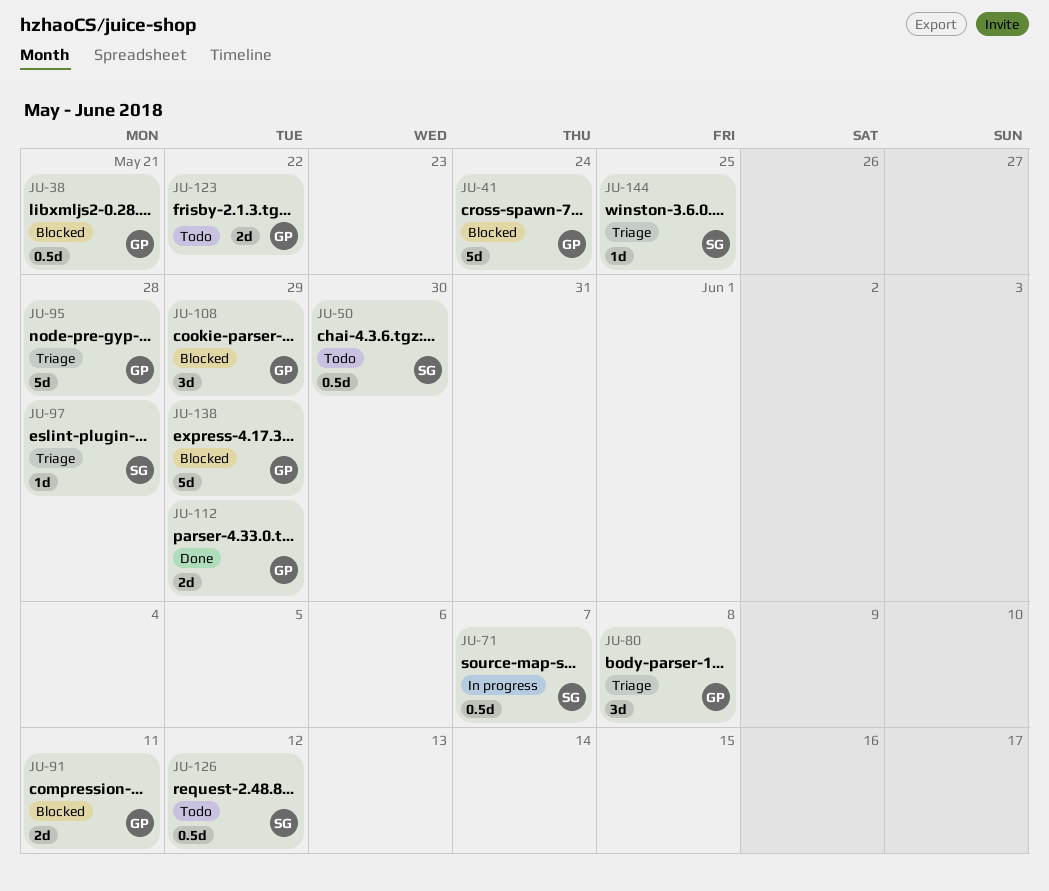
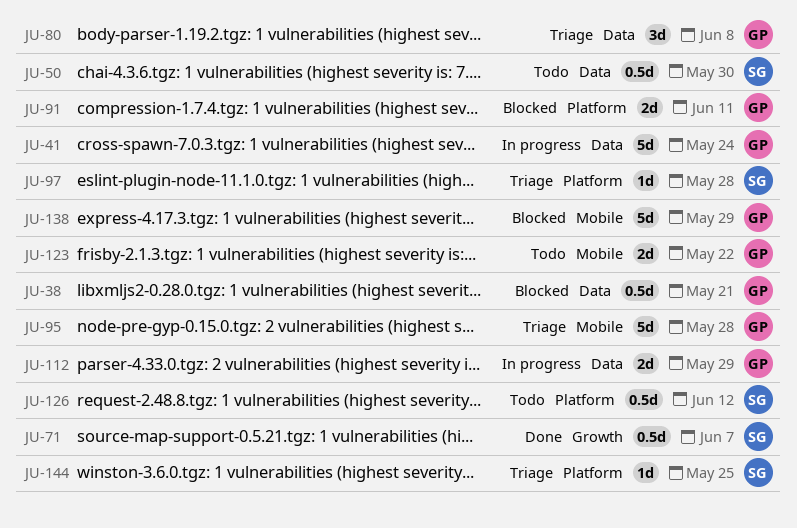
JU-41, status: Blocked -> In progress
JU-71, status: In progress -> Done
JU-108: present -> none
JU-112, status: Done -> In progress

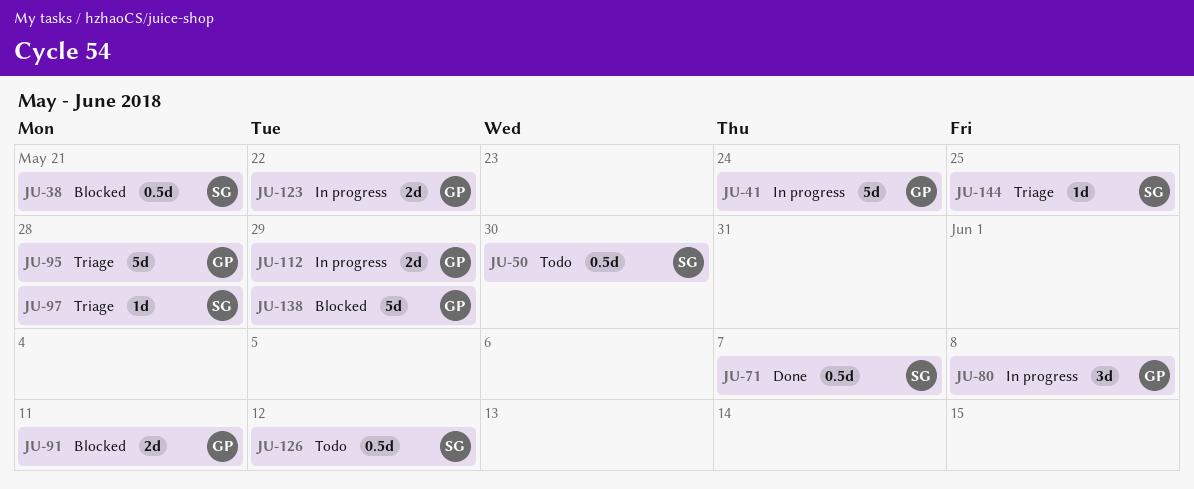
JU-38, owner: GP -> SG
JU-80, status: Triage -> In progress
JU-123, status: Todo -> In progress

